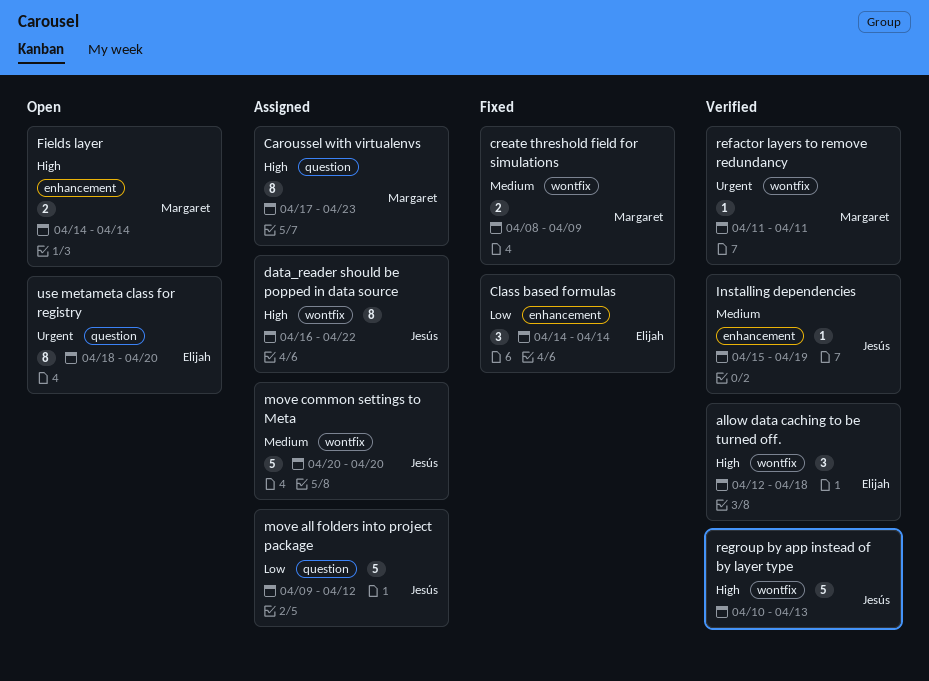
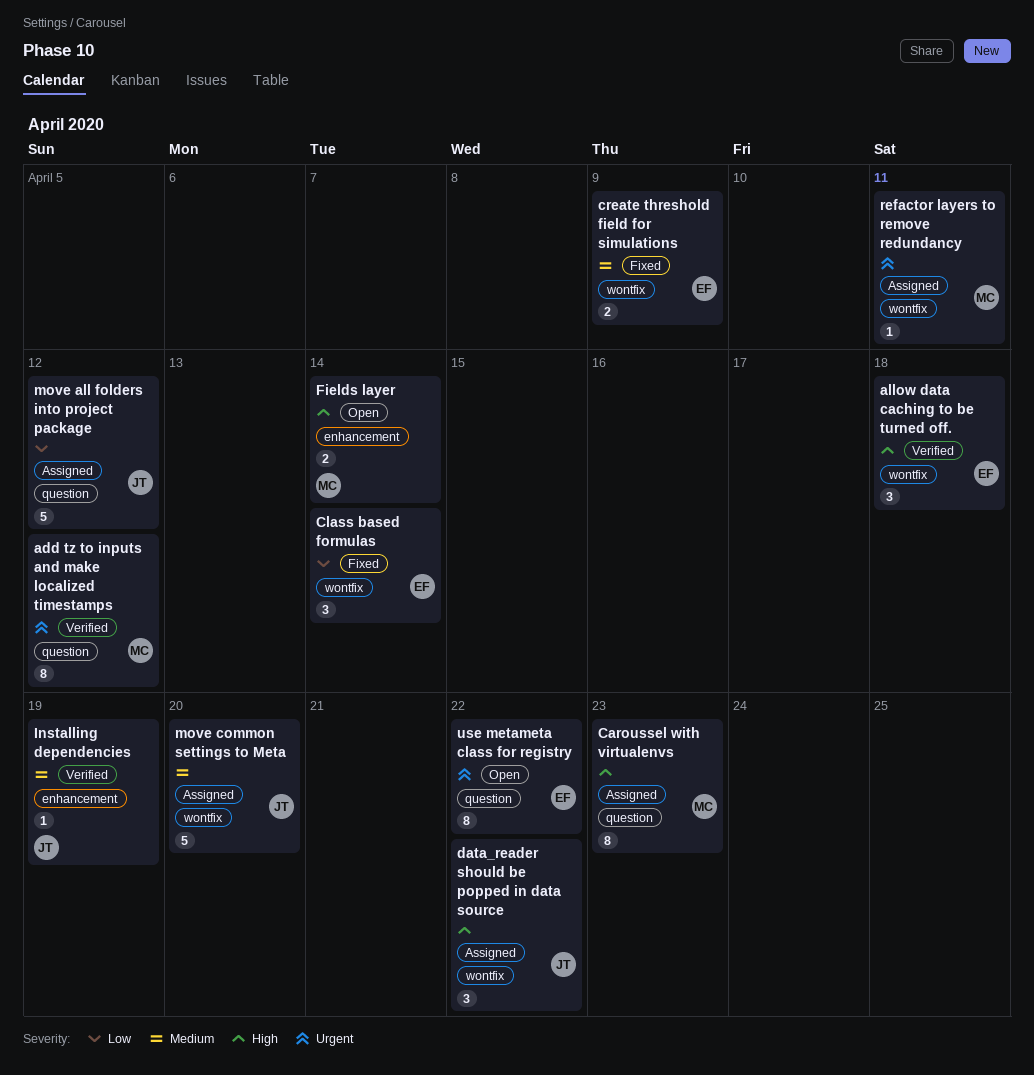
add tz to inputs and make localized timestamps: none -> present
Class based formulas, label: enhancement -> wontfix
create threshold field for simulations, owner: Margaret -> Elijah
data_reader should be popped in data source, estimate: 8 -> 3
refactor layers to remove redundancy, status: Verified -> Assigned
regroup by app instead of by layer type: present -> none
use metameta class for registry, due: Apr 20 -> Apr 22

